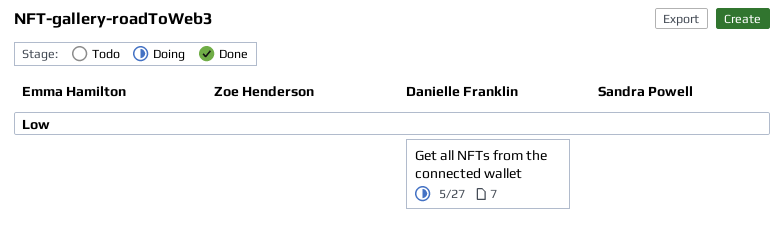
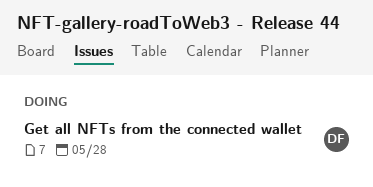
Get all NFTs from the connected wallet, due: May 27 -> May 28

